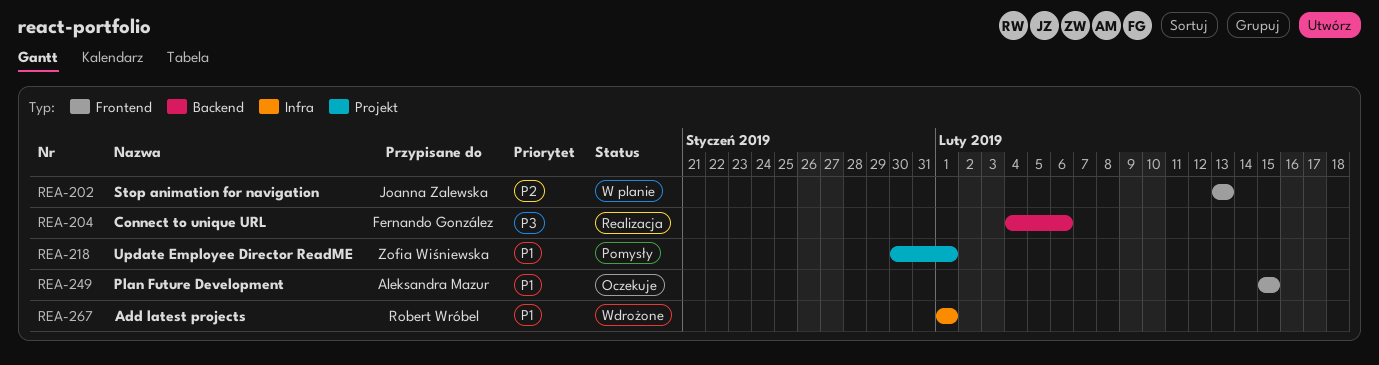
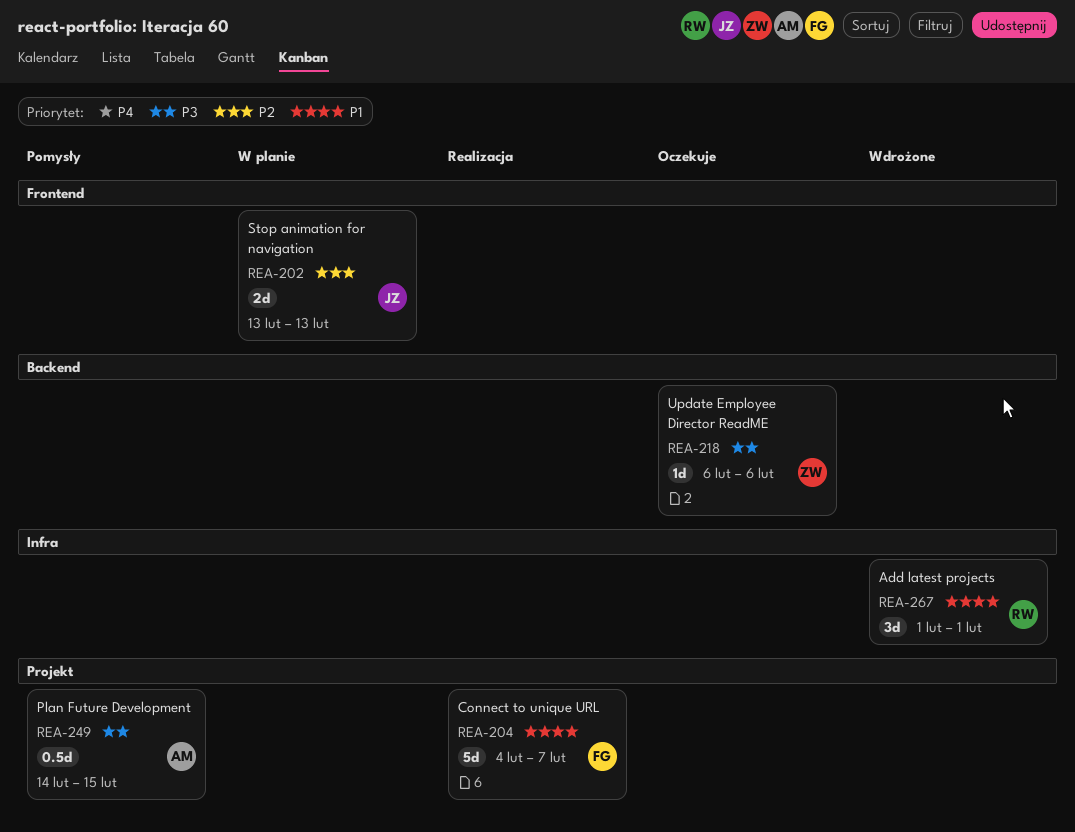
REA-204, priority: P3 -> P1
REA-204, label: Backend -> Projekt
REA-204, due: Feb 6 -> Feb 7
REA-218, status: Pomysły -> Oczekuje
REA-218, priority: P1 -> P3
REA-218, label: Projekt -> Backend
REA-218, start: Jan 30 -> Feb 6
REA-218, due: Feb 1 -> Feb 6
REA-249, status: Oczekuje -> Pomysły
REA-249, priority: P1 -> P3
REA-249, label: Frontend -> Projekt
REA-249, start: Feb 15 -> Feb 14

